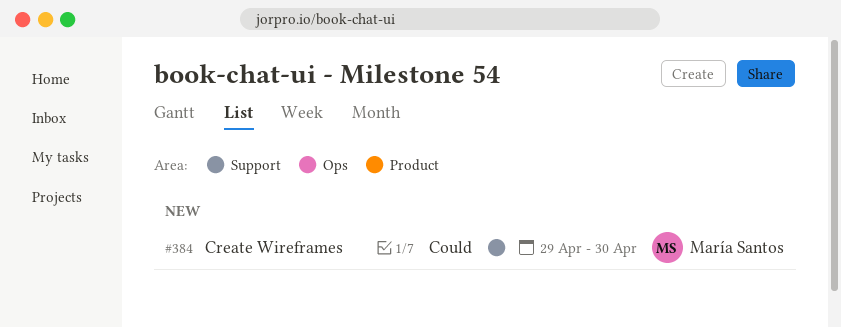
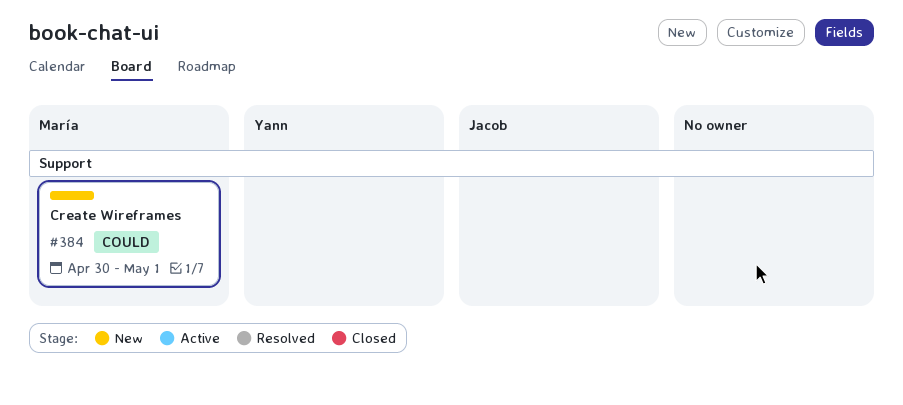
#384, start: Apr 29 -> Apr 30
#384, due: Apr 30 -> May 1

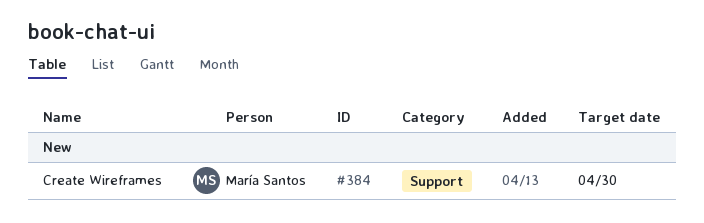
#384, due: May 1 -> Apr 30

